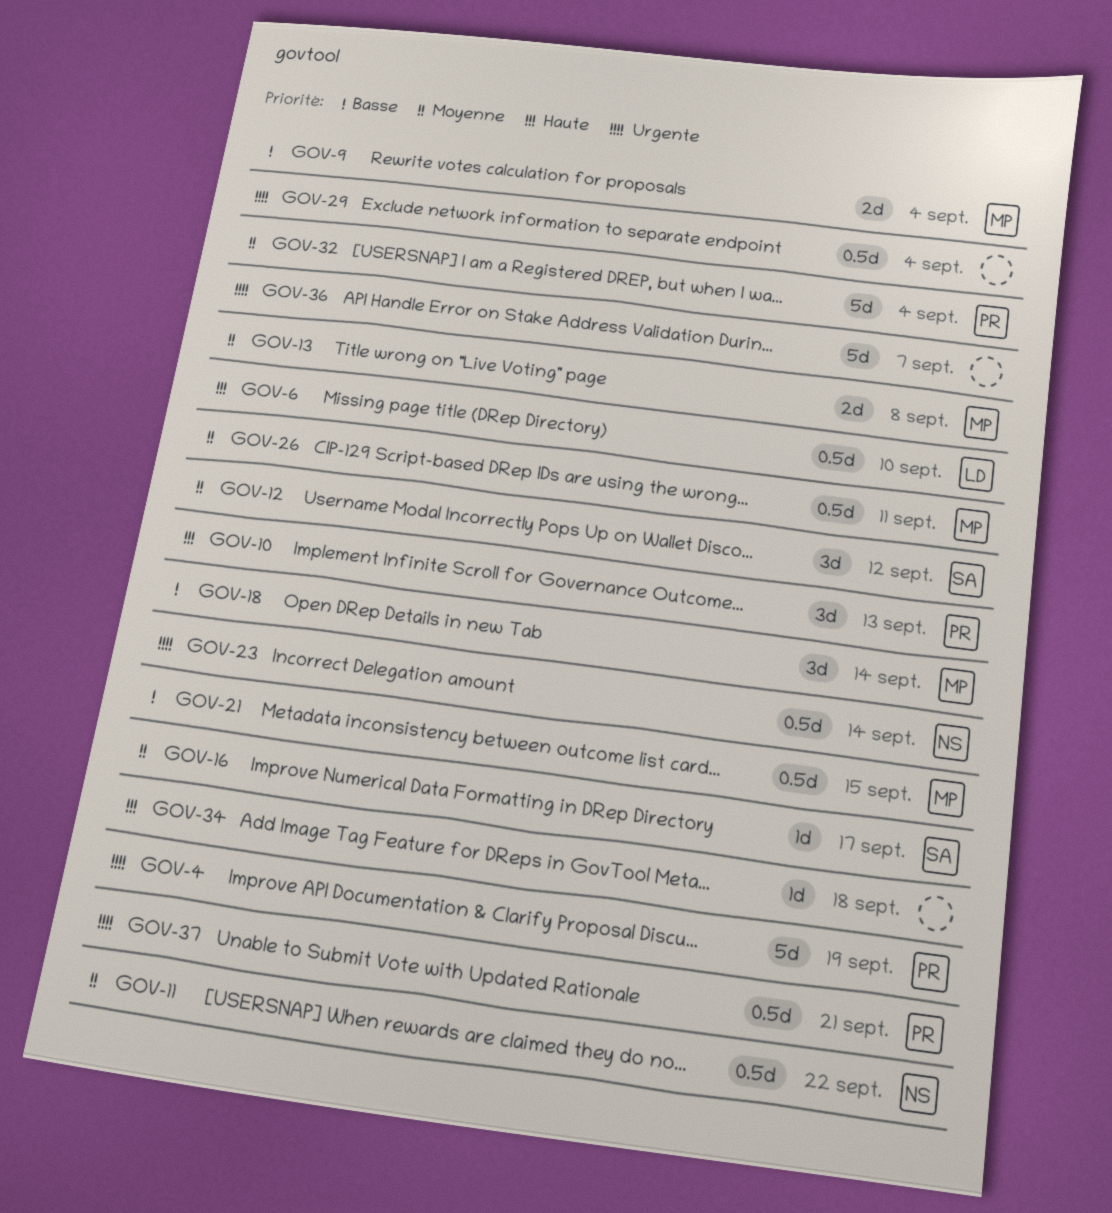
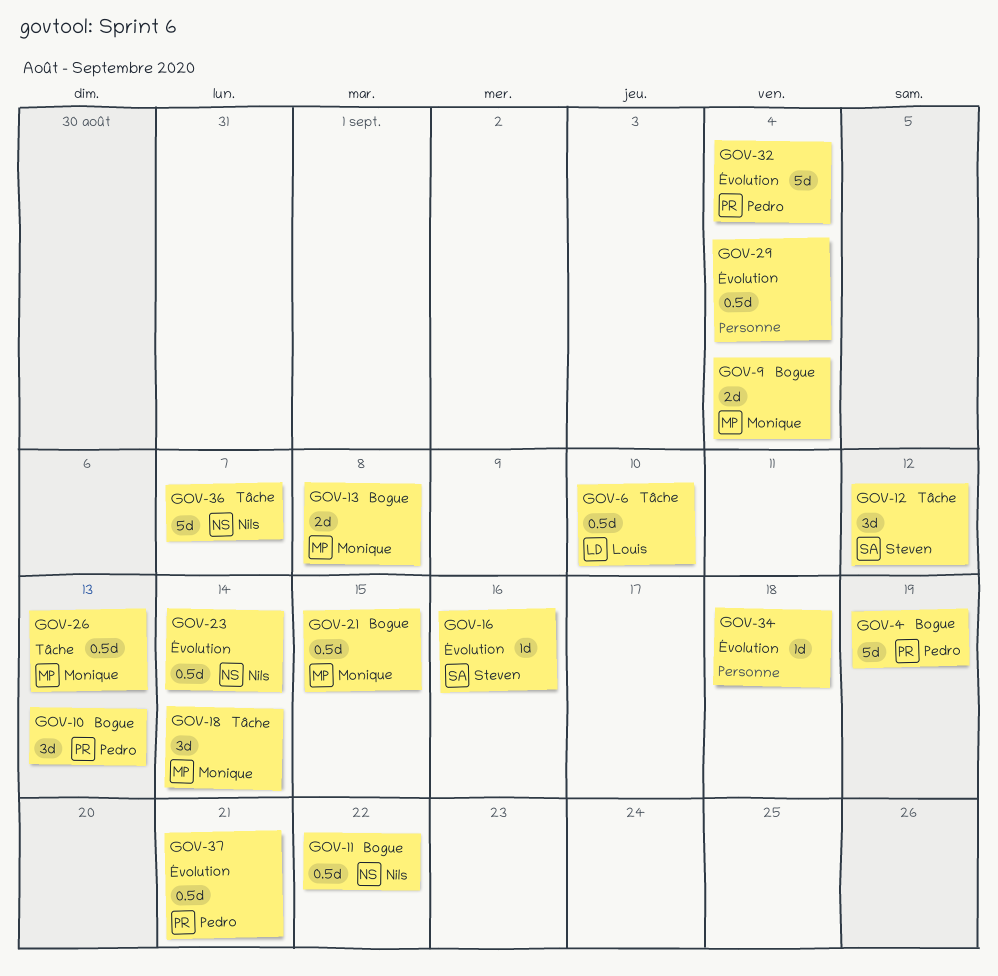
GOV-16, due: Sep 17 -> Sep 16
GOV-26, due: Sep 11 -> Sep 13
GOV-36, owner: none -> Nils

